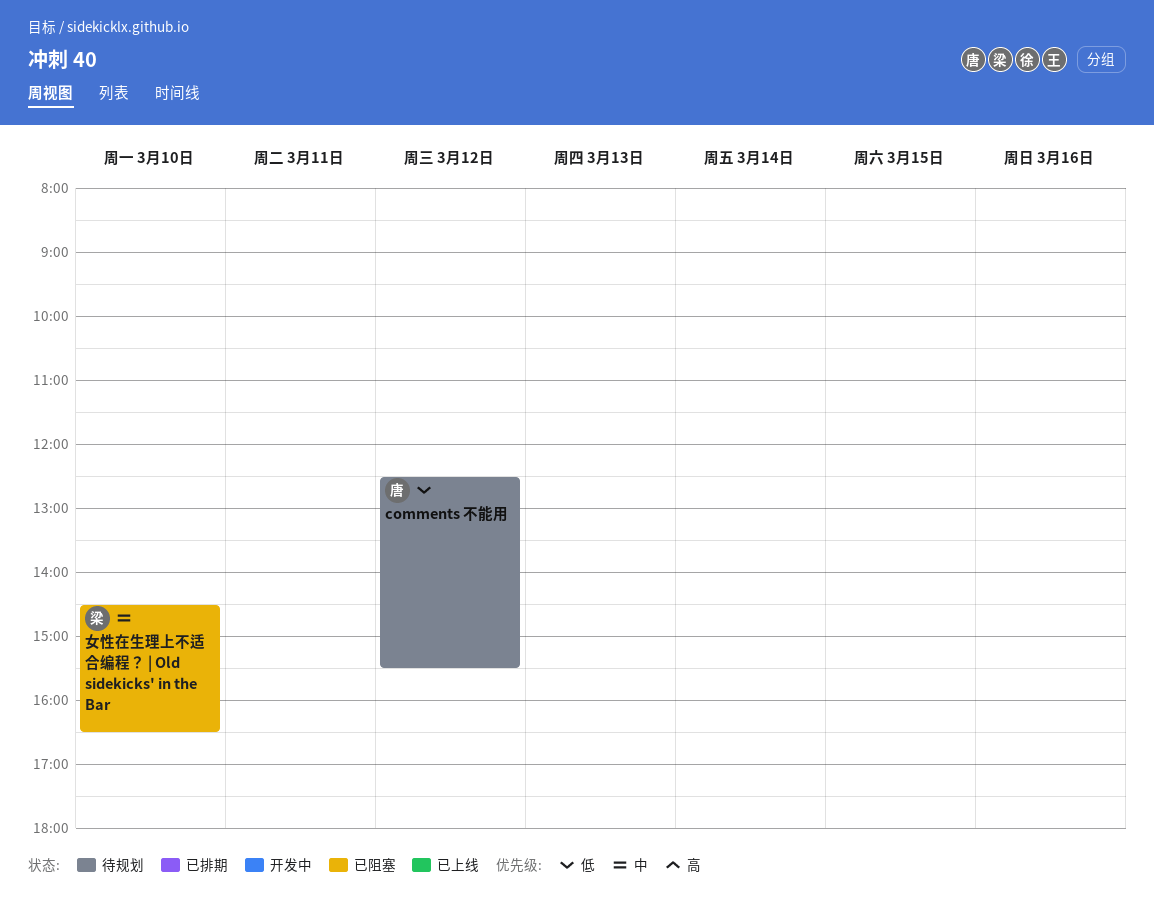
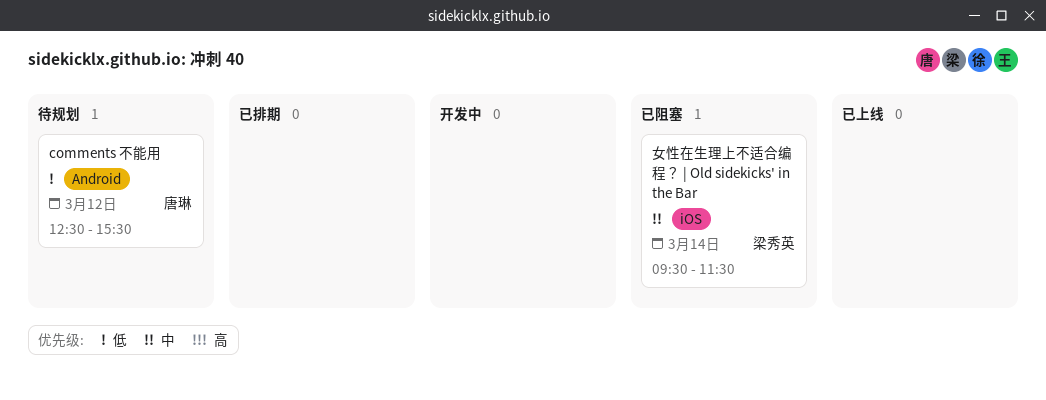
女性在生理上不适合编程？ | Old sidekicks' in the Bar, day: Mar 10 -> Mar 14
女性在生理上不适合编程？ | Old sidekicks' in the Bar, begins: 14:30 -> 09:30
女性在生理上不适合编程？ | Old sidekicks' in the Bar, ends: 16:30 -> 11:30

